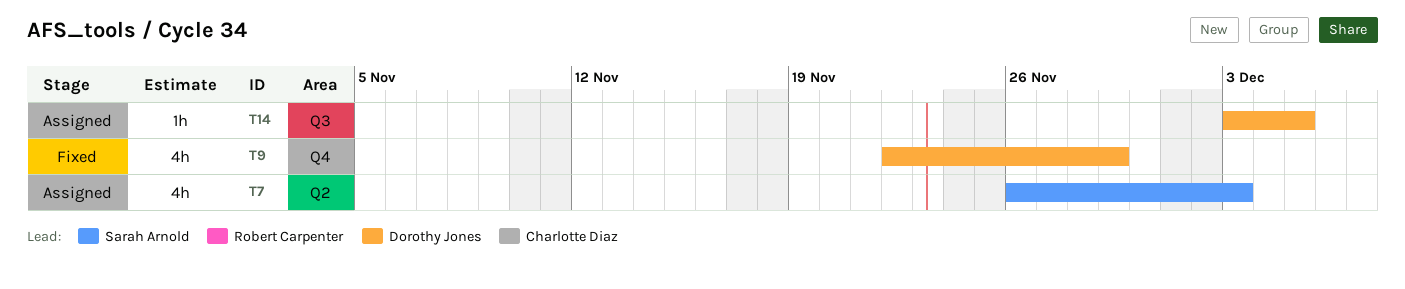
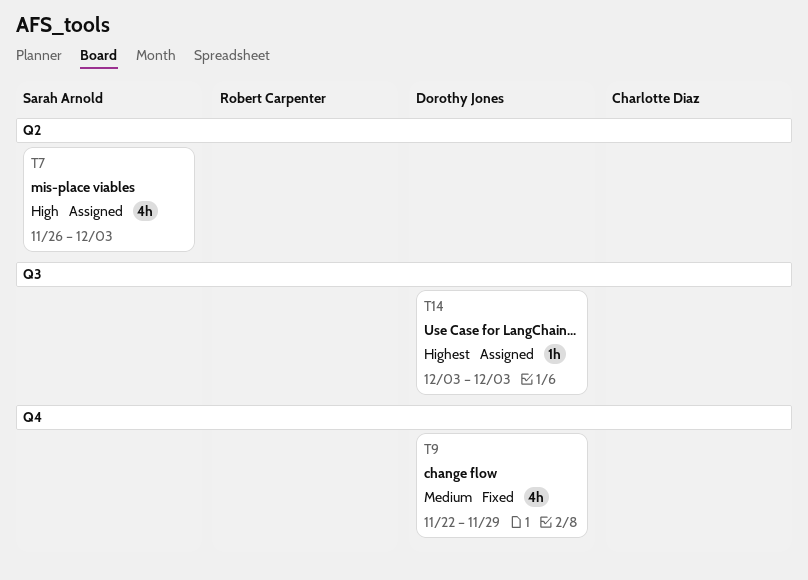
T14, due: Dec 5 -> Dec 3

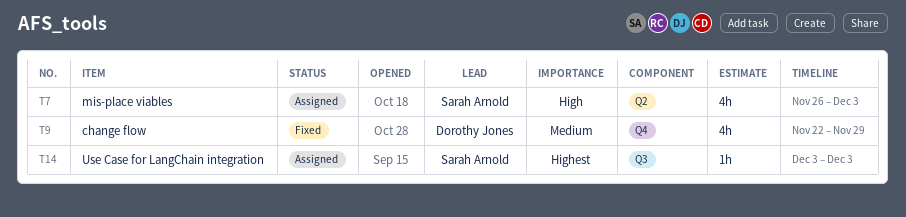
T14, owner: Dorothy Jones -> Sarah Arnold

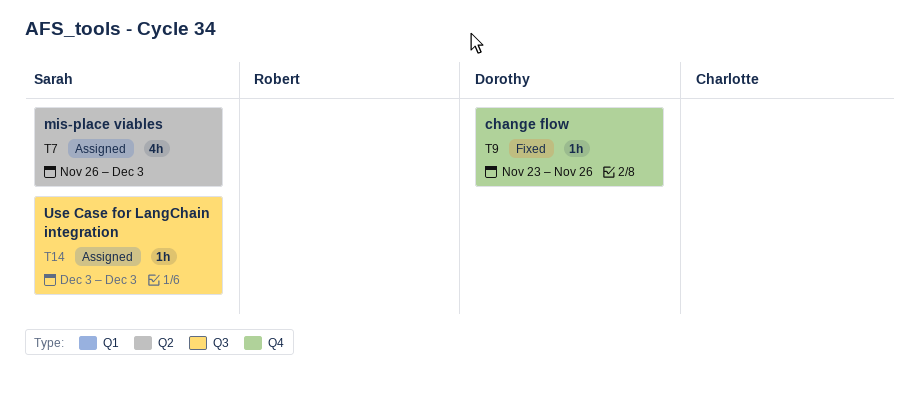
T9, estimate: 4h -> 1h
T9, start: Nov 22 -> Nov 23
T9, due: Nov 29 -> Nov 26

